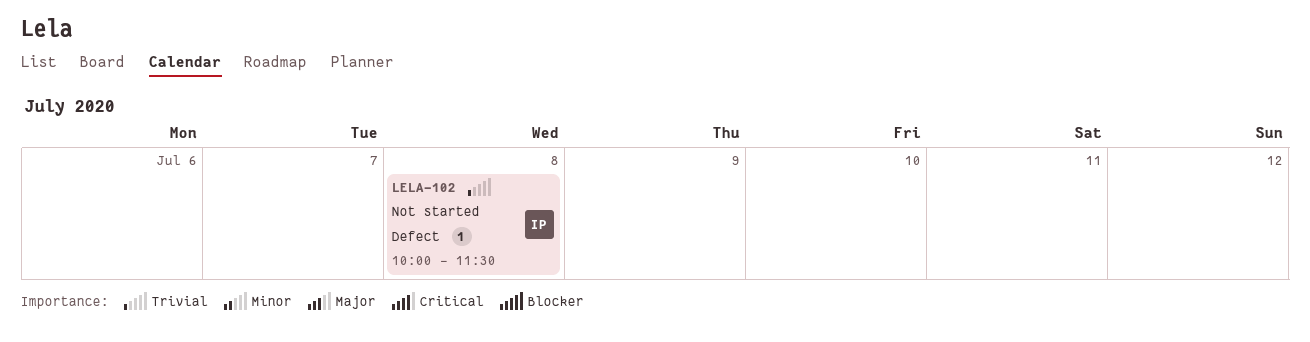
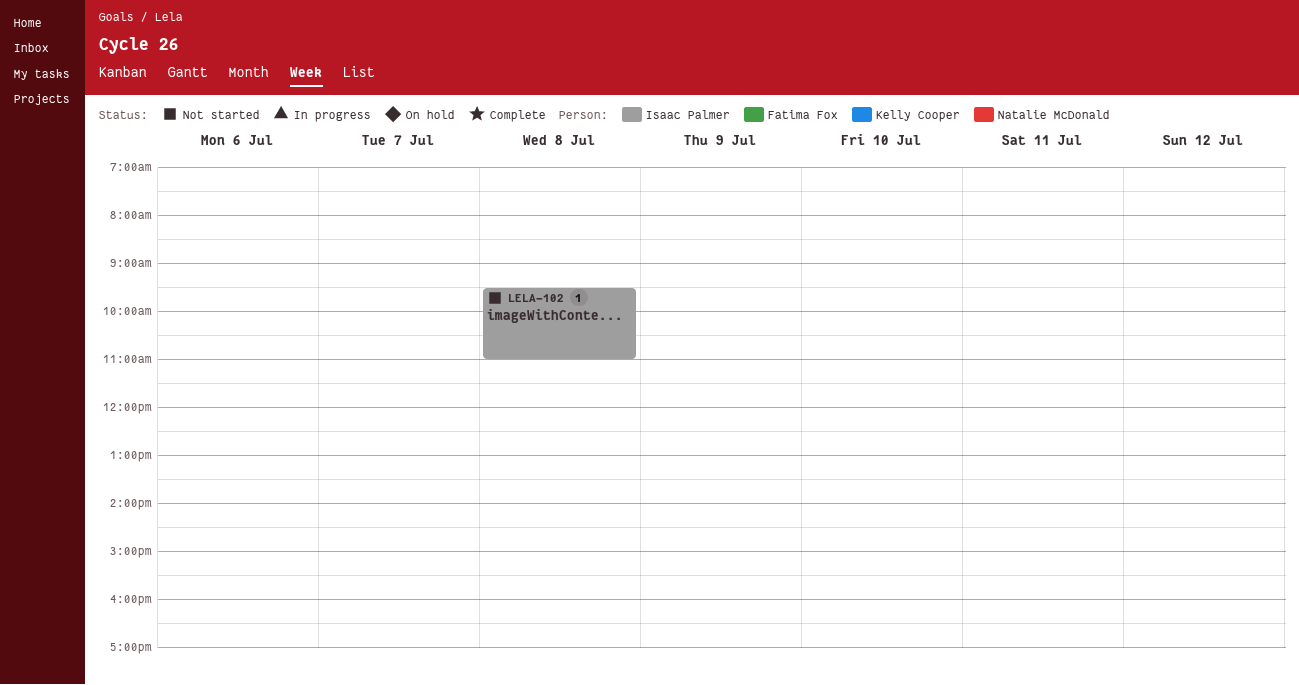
LELA-102, begins: 10:00 -> 09:30
LELA-102, ends: 11:30 -> 11:00

